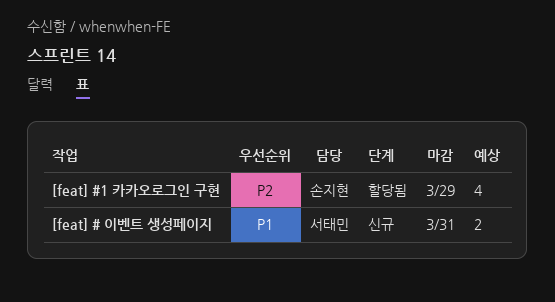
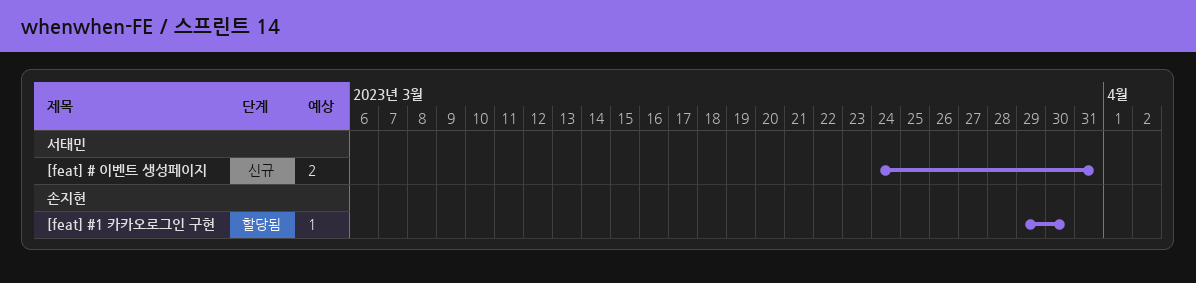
[feat] #1 카카오로그인 구현, estimate: 4 -> 1
[feat] #1 카카오로그인 구현, due: Mar 29 -> Mar 30

